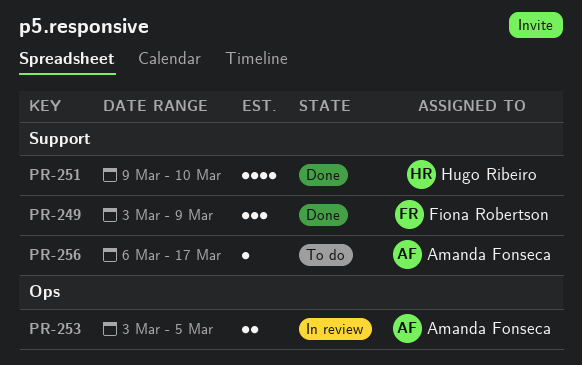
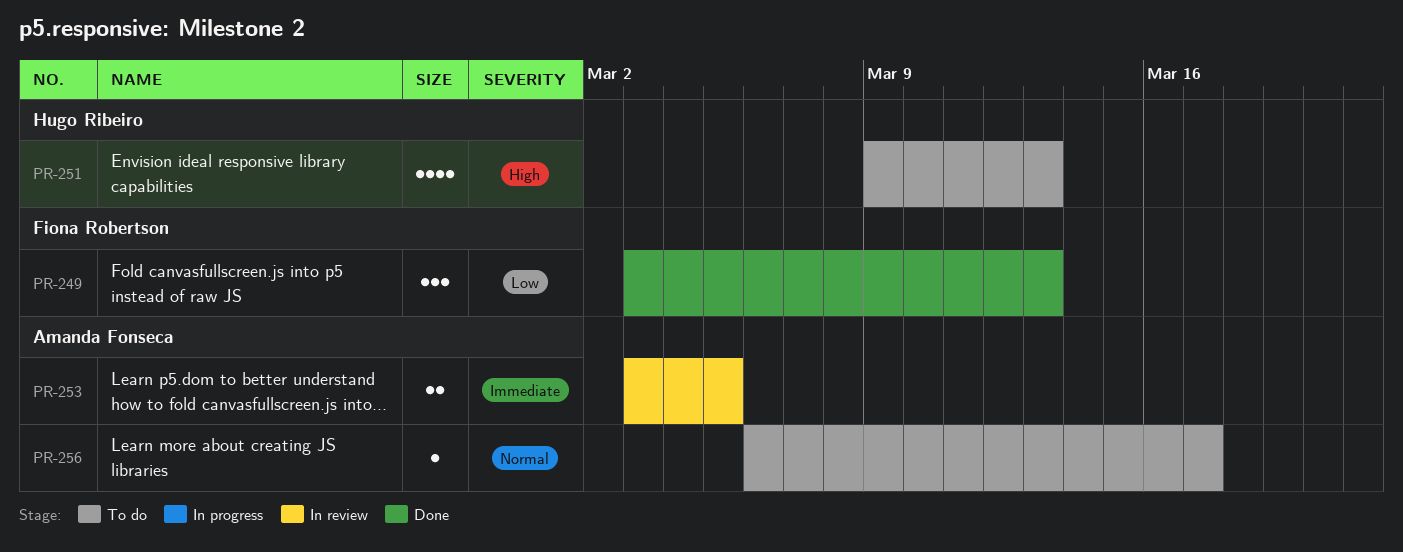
PR-249, due: Mar 9 -> Mar 13
PR-251, status: Done -> To do
PR-251, due: Mar 10 -> Mar 13

